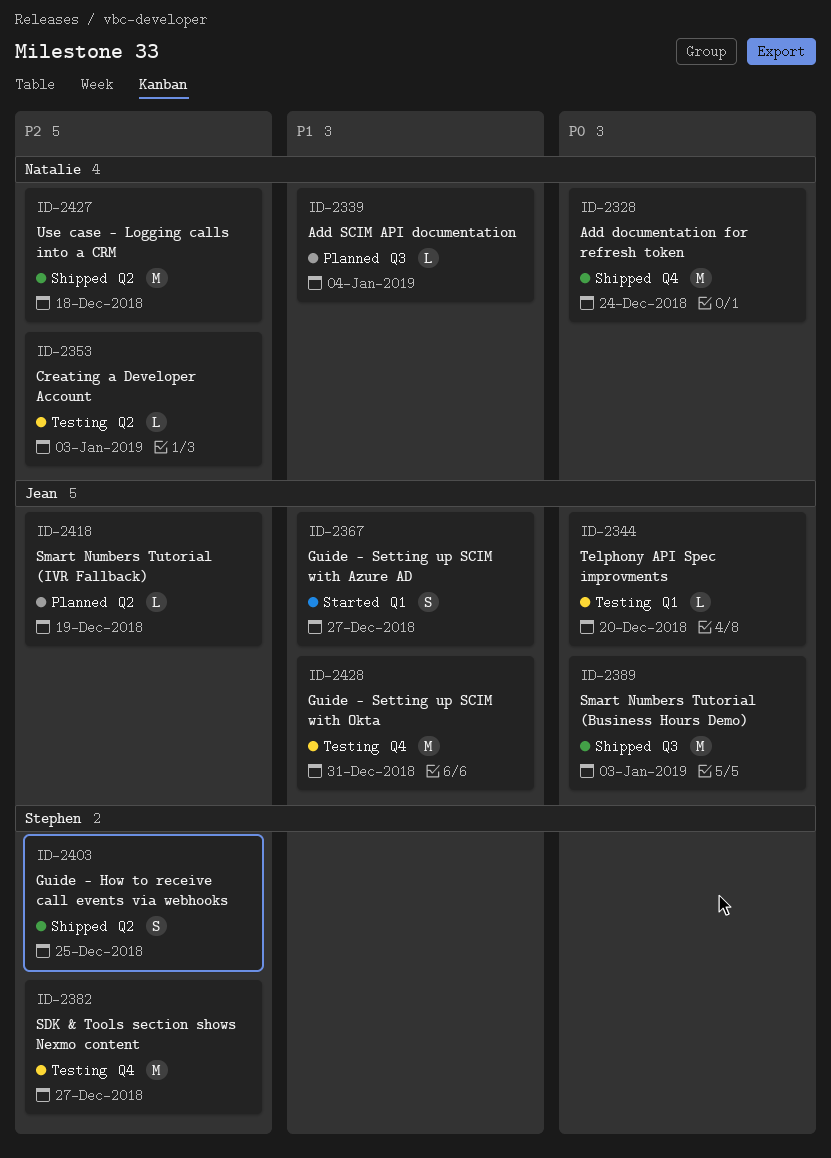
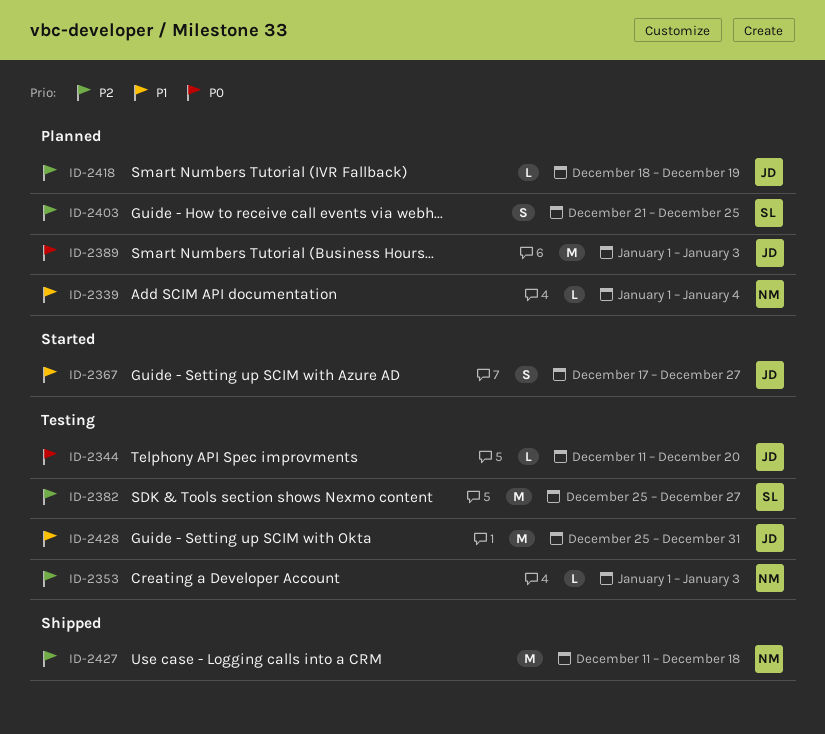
ID-2328: present -> none
ID-2389, status: Shipped -> Planned
ID-2403, status: Shipped -> Planned

